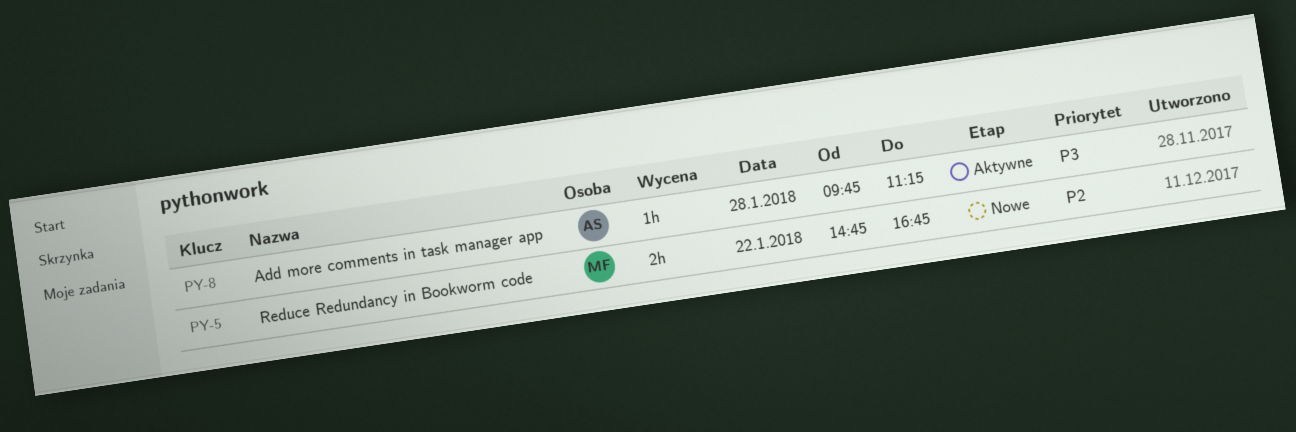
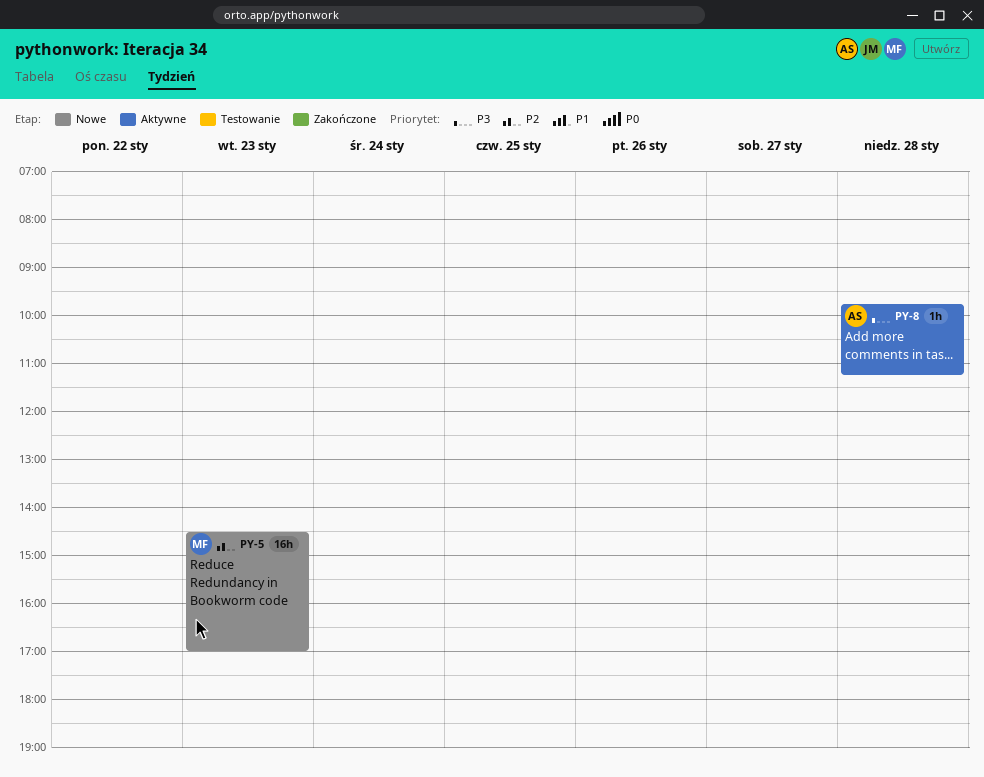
PY-5, estimate: 2h -> 16h
PY-5, day: Jan 22 -> Jan 23
PY-5, begins: 14:45 -> 14:30
PY-5, ends: 16:45 -> 17:00

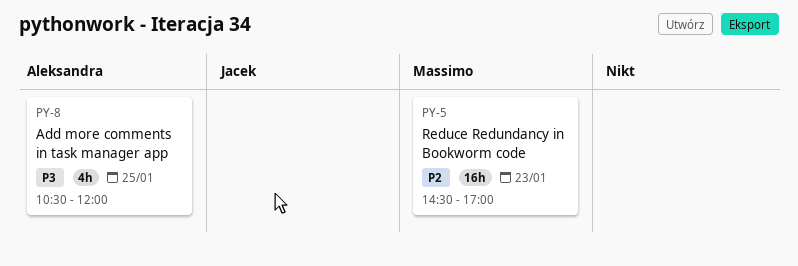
PY-8, estimate: 1h -> 4h
PY-8, day: Jan 28 -> Jan 25
PY-8, begins: 09:45 -> 10:30
PY-8, ends: 11:15 -> 12:00

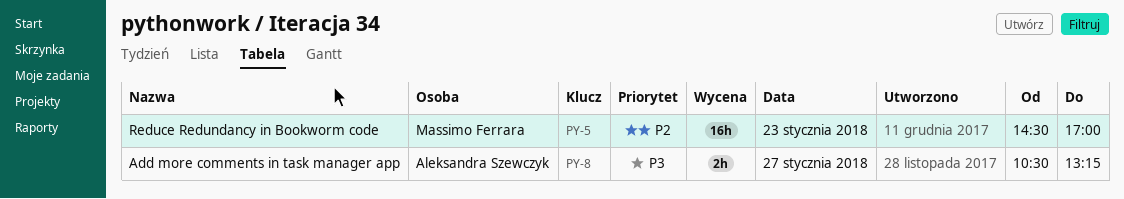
PY-8, estimate: 4h -> 2h
PY-8, day: Jan 25 -> Jan 27
PY-8, ends: 12:00 -> 13:15

